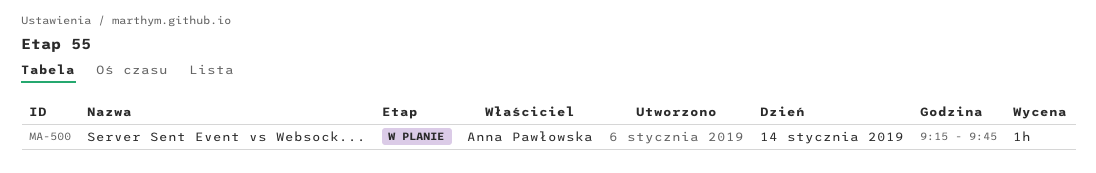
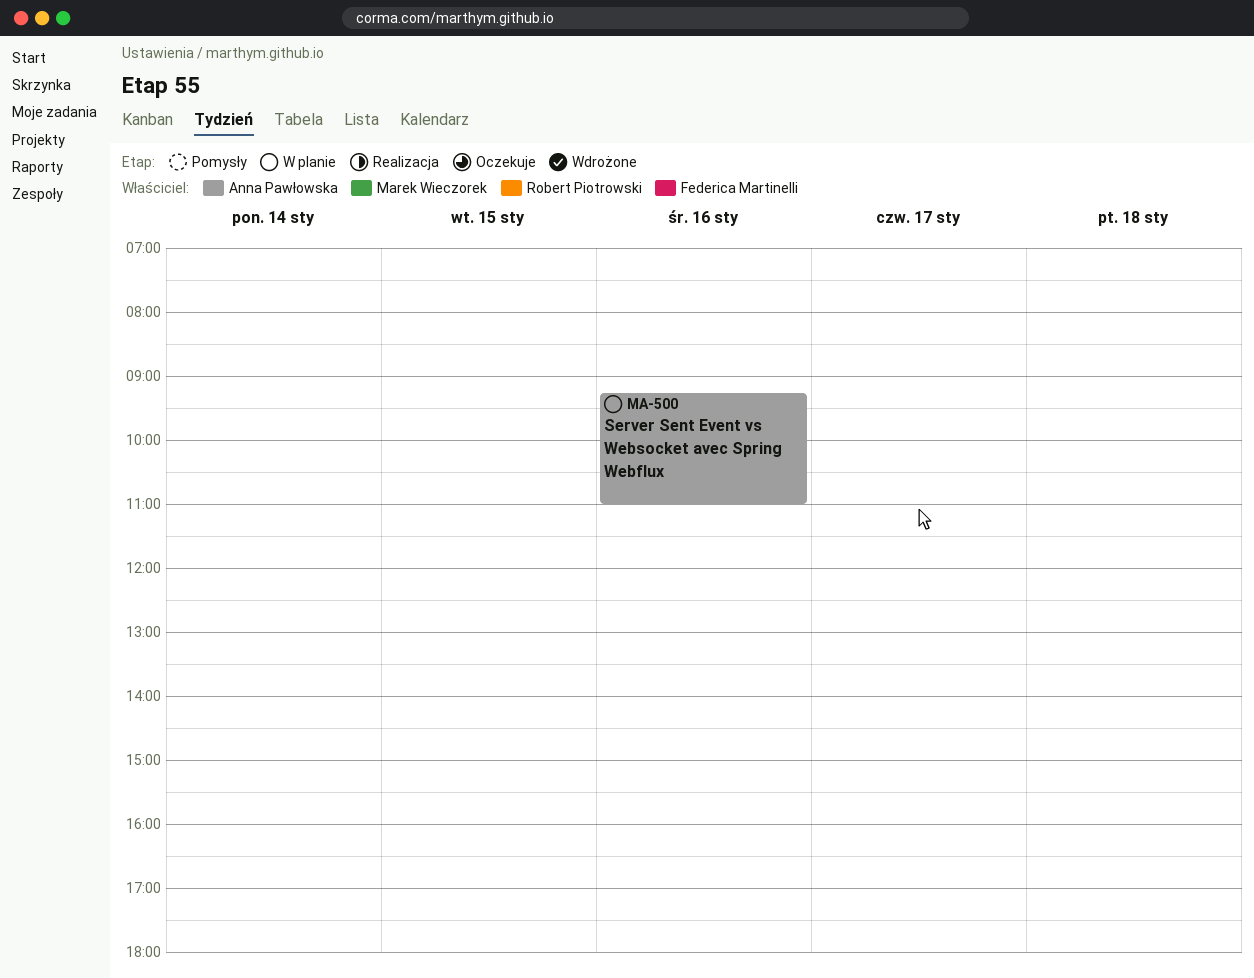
MA-500, day: Jan 14 -> Jan 16
MA-500, ends: 09:45 -> 11:00

